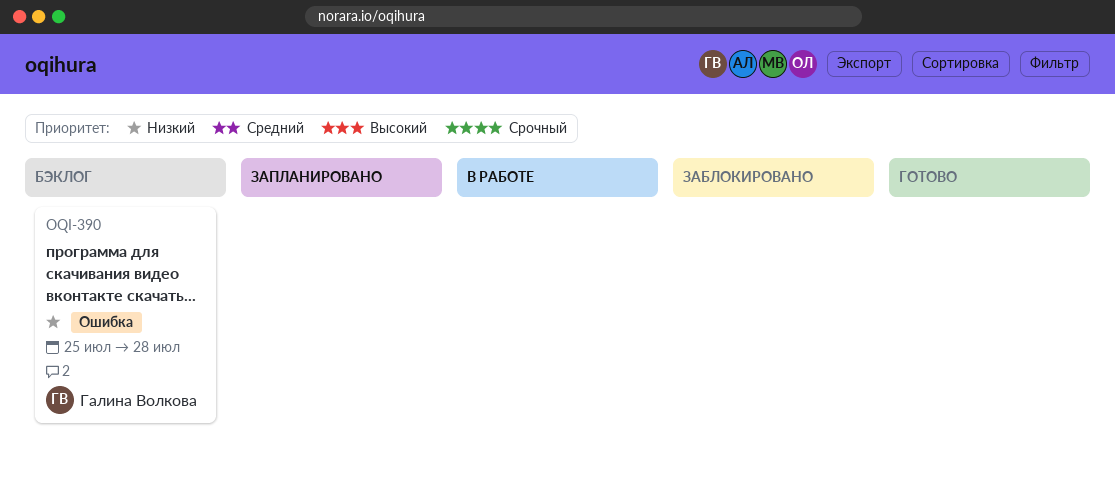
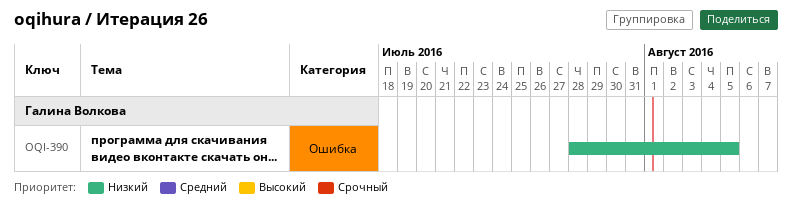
OQI-390, start: Jul 25 -> Jul 28
OQI-390, due: Jul 28 -> Aug 5

